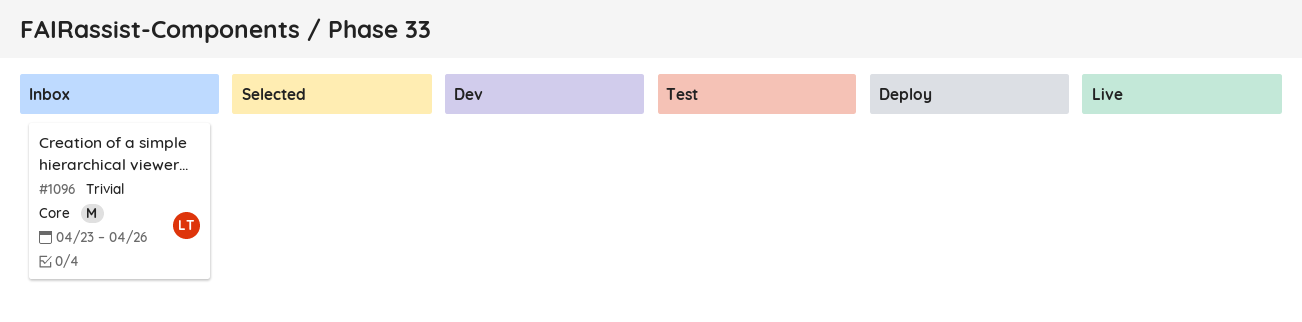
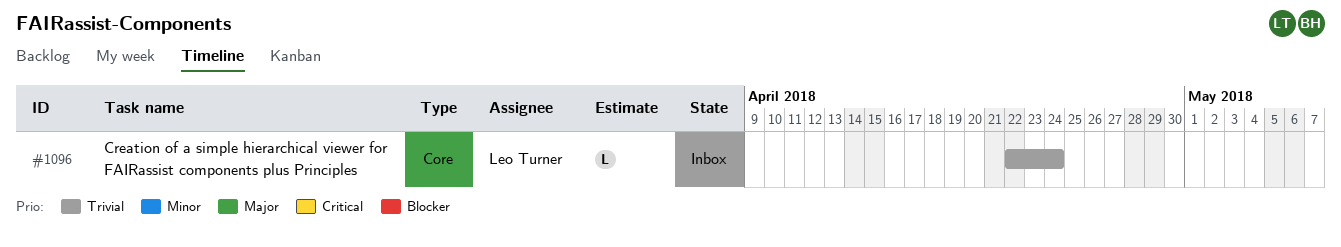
#1096, estimate: M -> L
#1096, start: Apr 23 -> Apr 22
#1096, due: Apr 26 -> Apr 24

